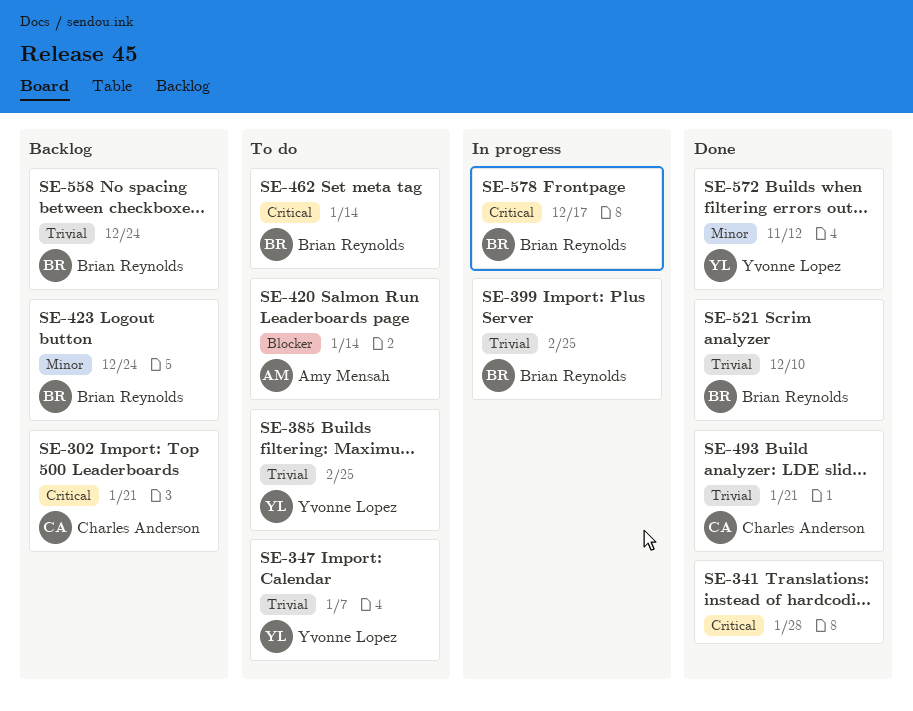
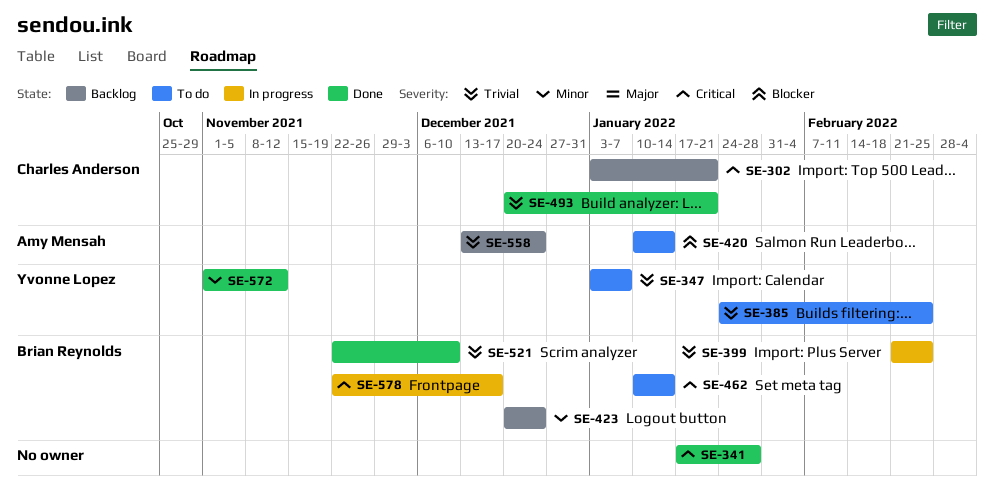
SE-558, owner: Brian Reynolds -> Amy Mensah

